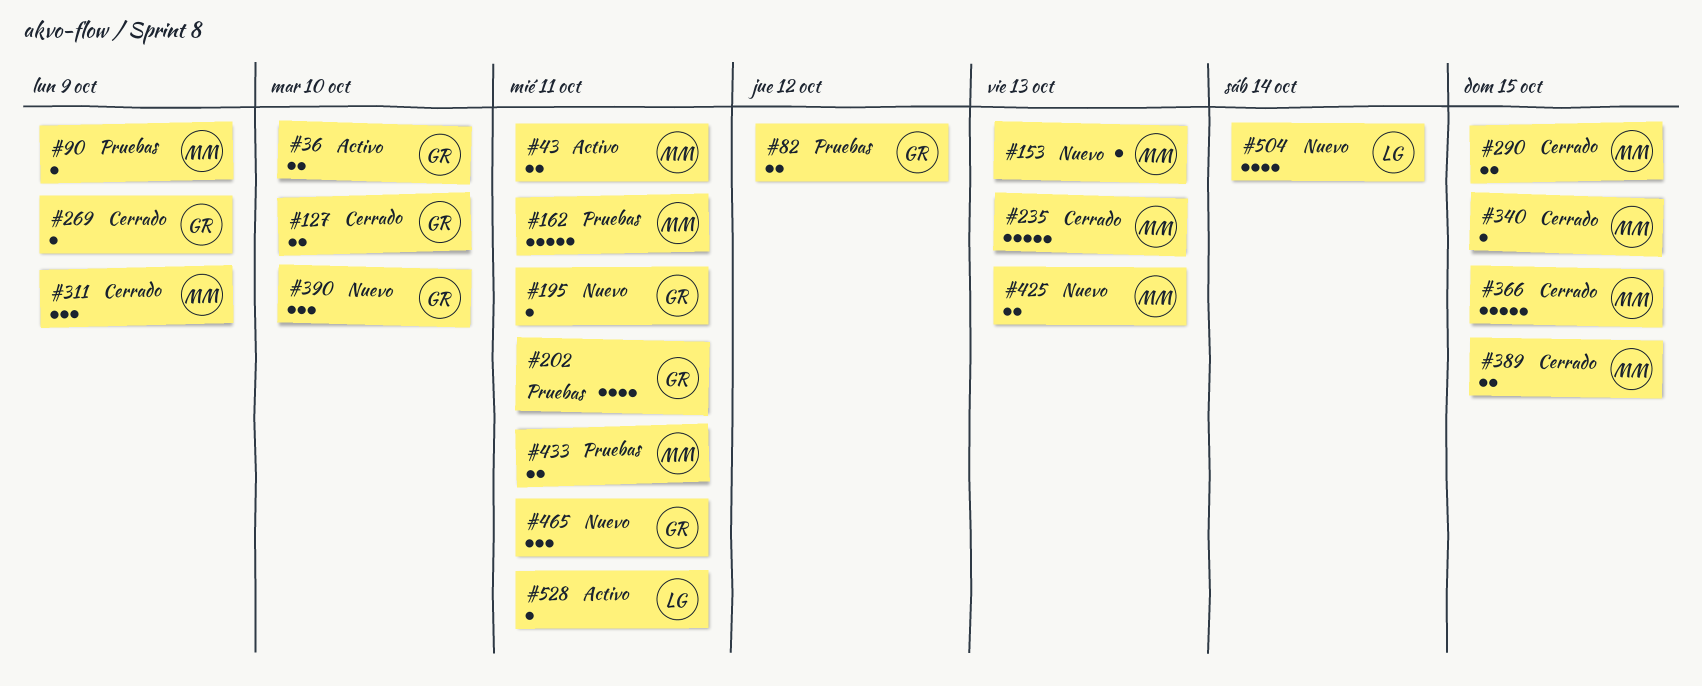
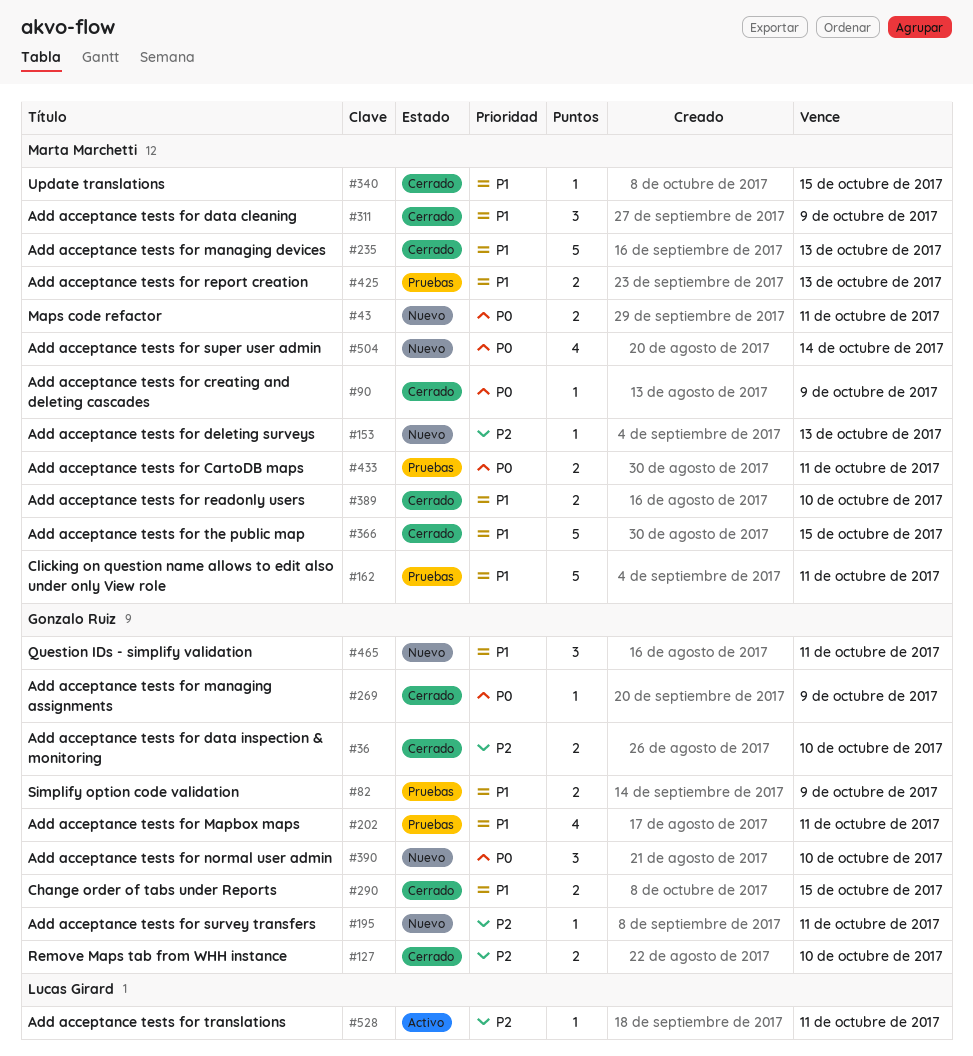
#36, status: Activo -> Cerrado
#43, status: Activo -> Nuevo
#82, due: Oct 12 -> Oct 9
#90, status: Pruebas -> Cerrado
#290, owner: Marta Marchetti -> Gonzalo Ruiz
#389, due: Oct 15 -> Oct 10
#425, status: Nuevo -> Pruebas
#504, owner: Lucas Girard -> Marta Marchetti

